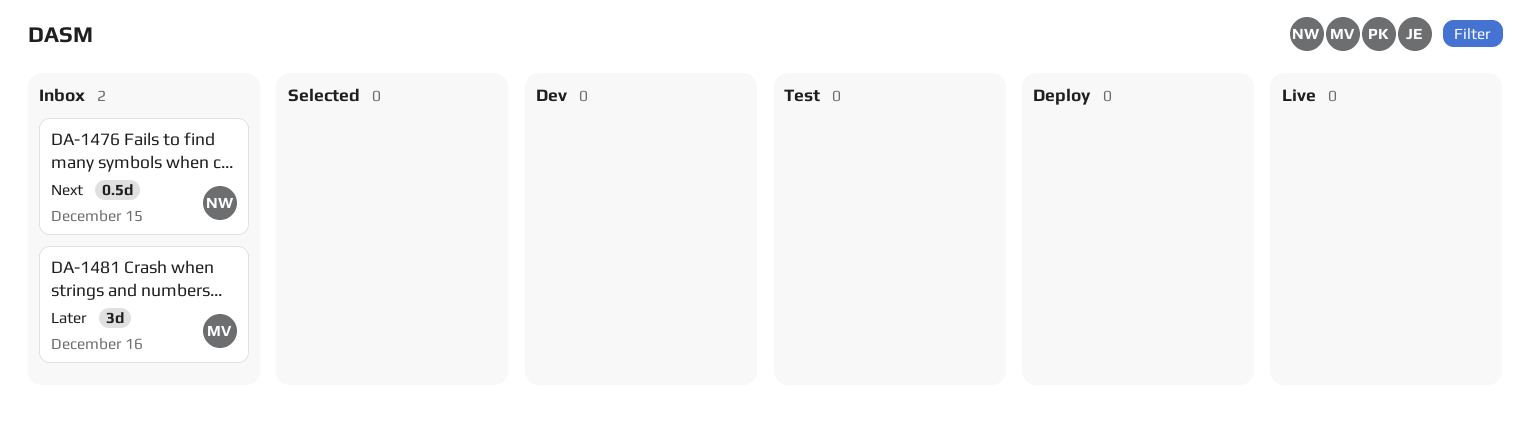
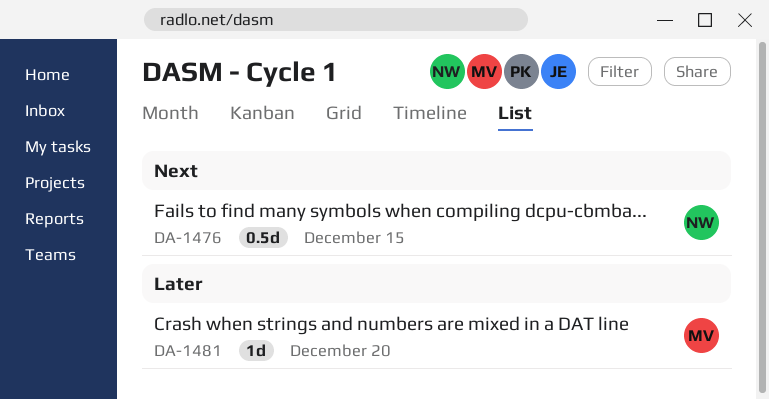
DA-1481, estimate: 3d -> 1d
DA-1481, due: Dec 16 -> Dec 20

